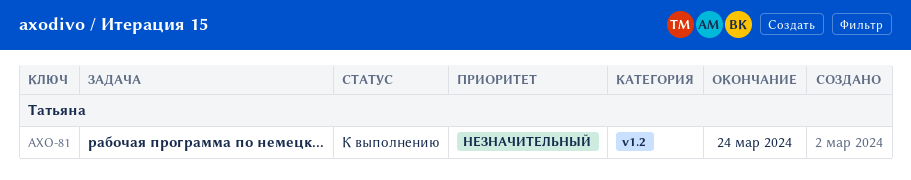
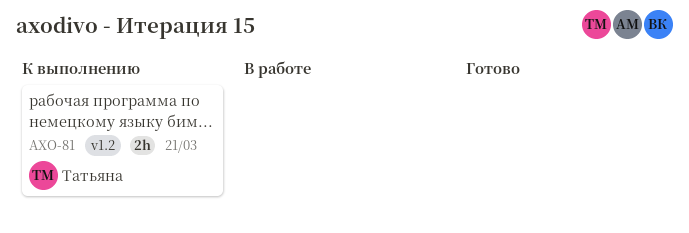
AXO-81, due: Mar 24 -> Mar 21

